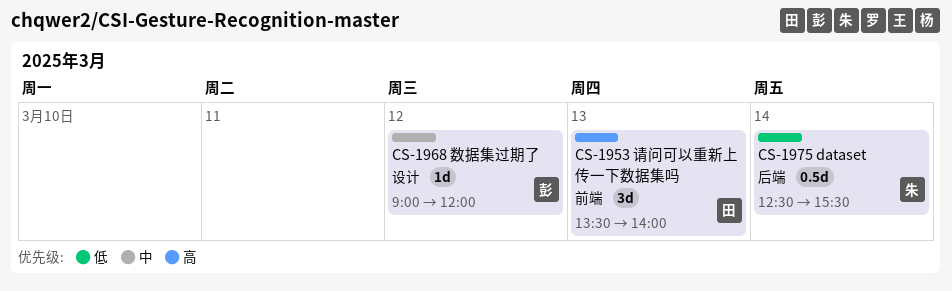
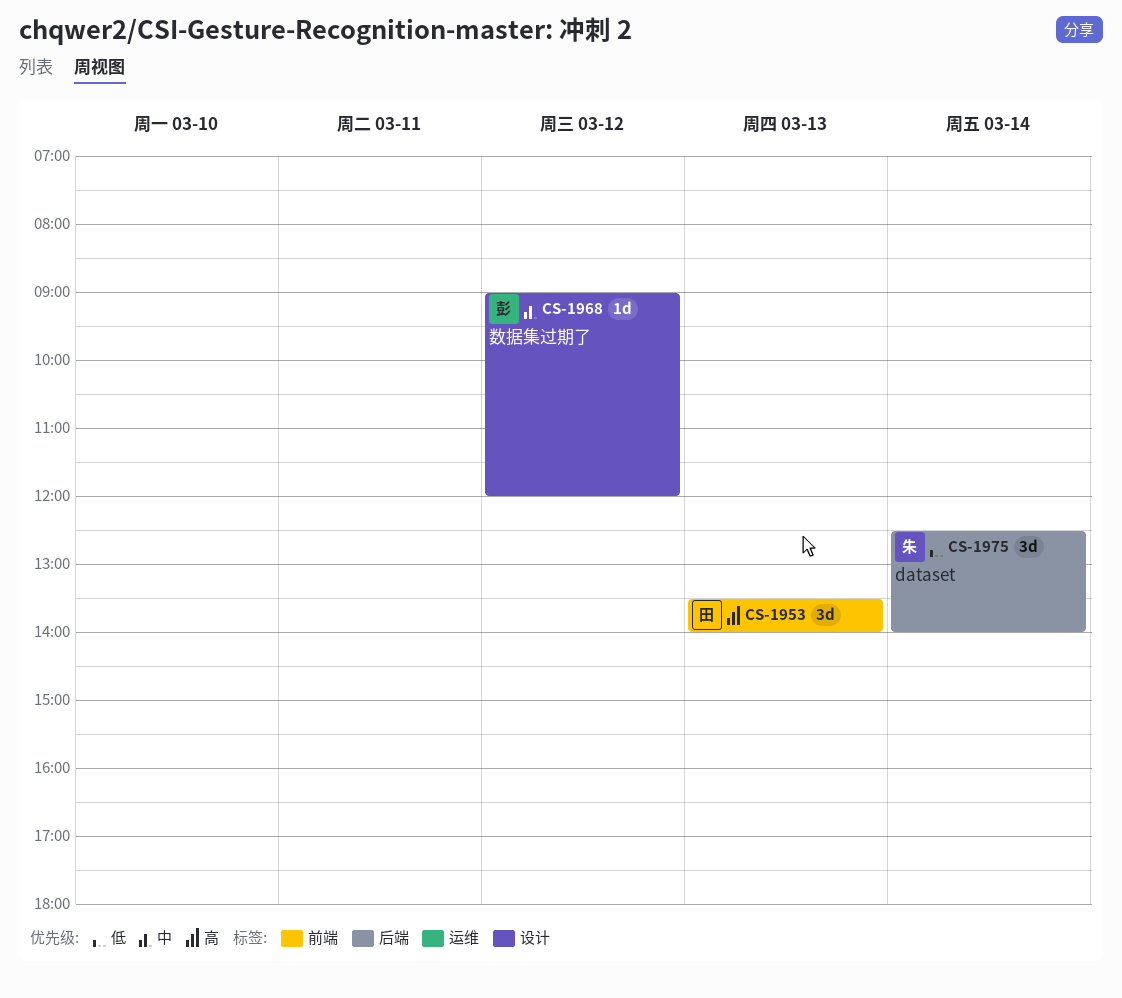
CS-1975, estimate: 0.5d -> 3d
CS-1975, ends: 15:30 -> 14:00

